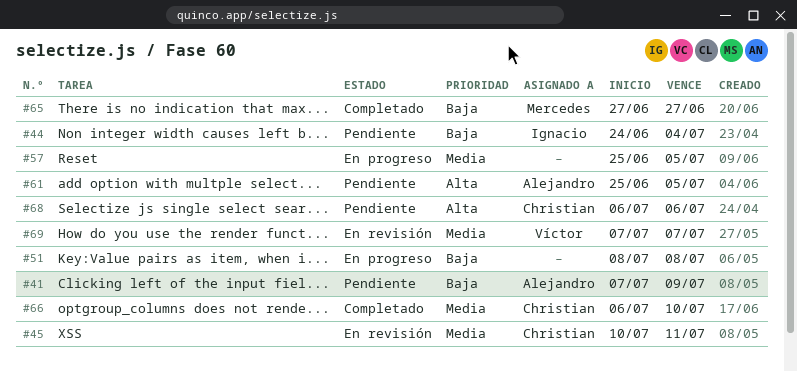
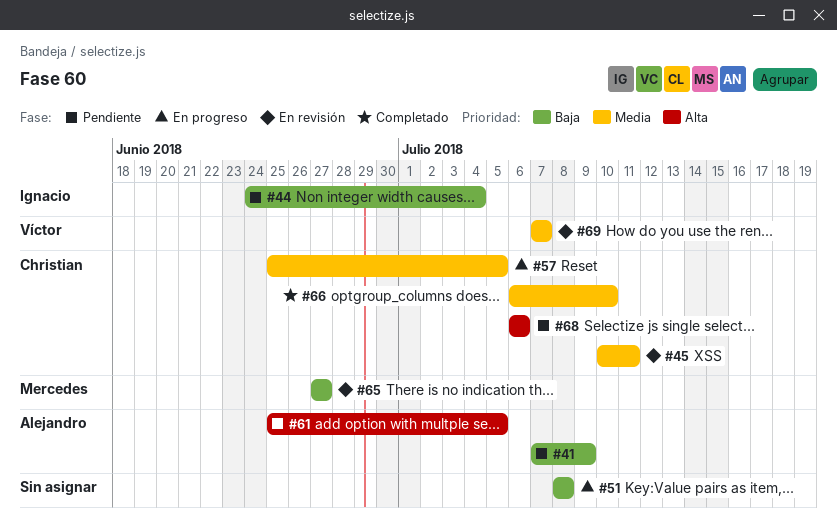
#57, owner: none -> Christian
#65, status: Completado -> En revisión

